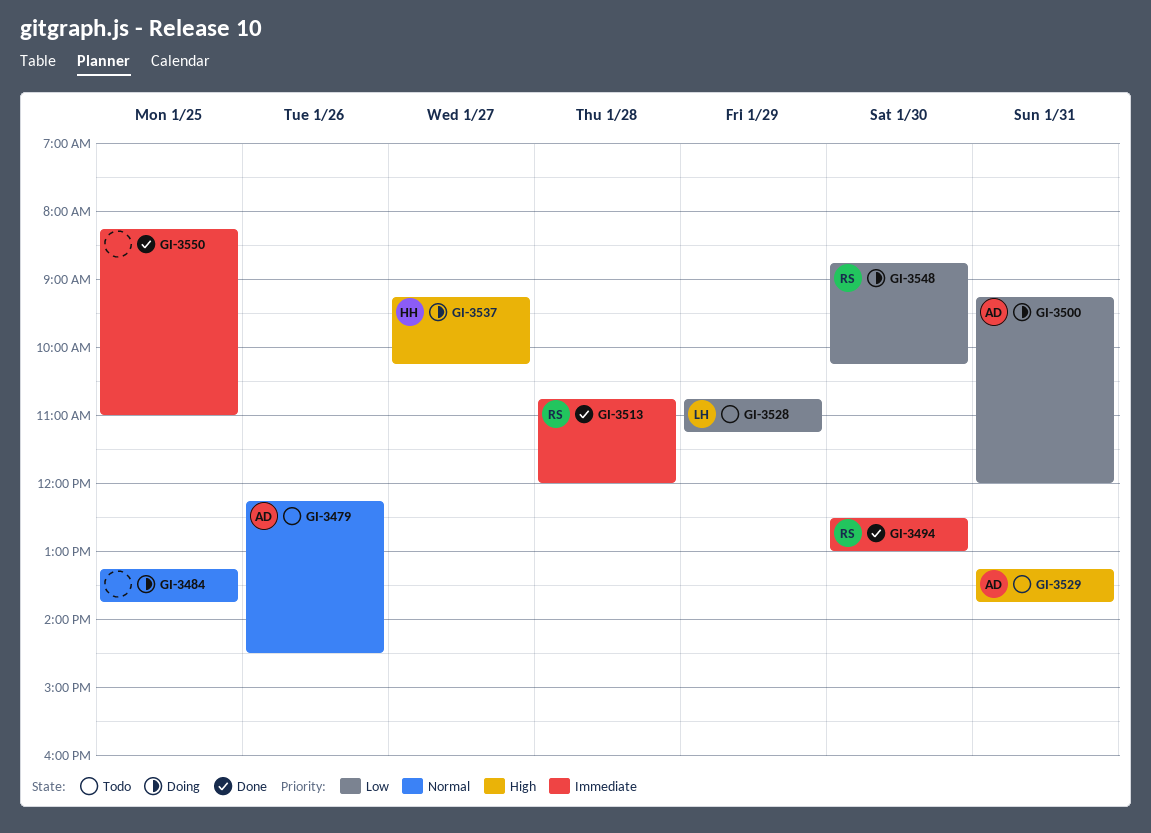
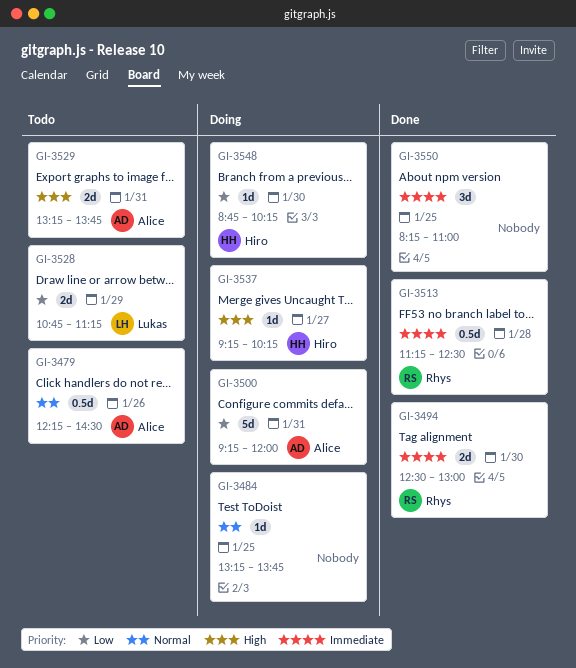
GI-3513, begins: 10:45 -> 11:15
GI-3513, ends: 12:00 -> 12:30
GI-3548, owner: Rhys -> Hiro

